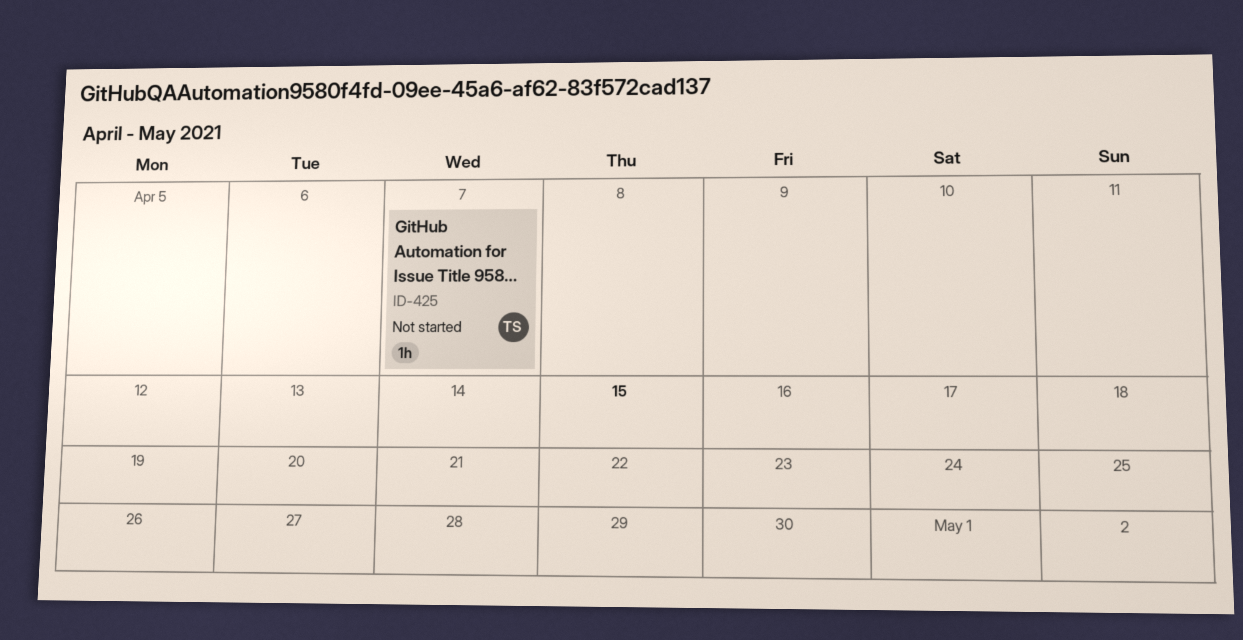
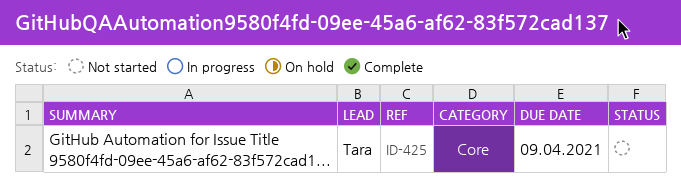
ID-425, due: Apr 7 -> Apr 9

